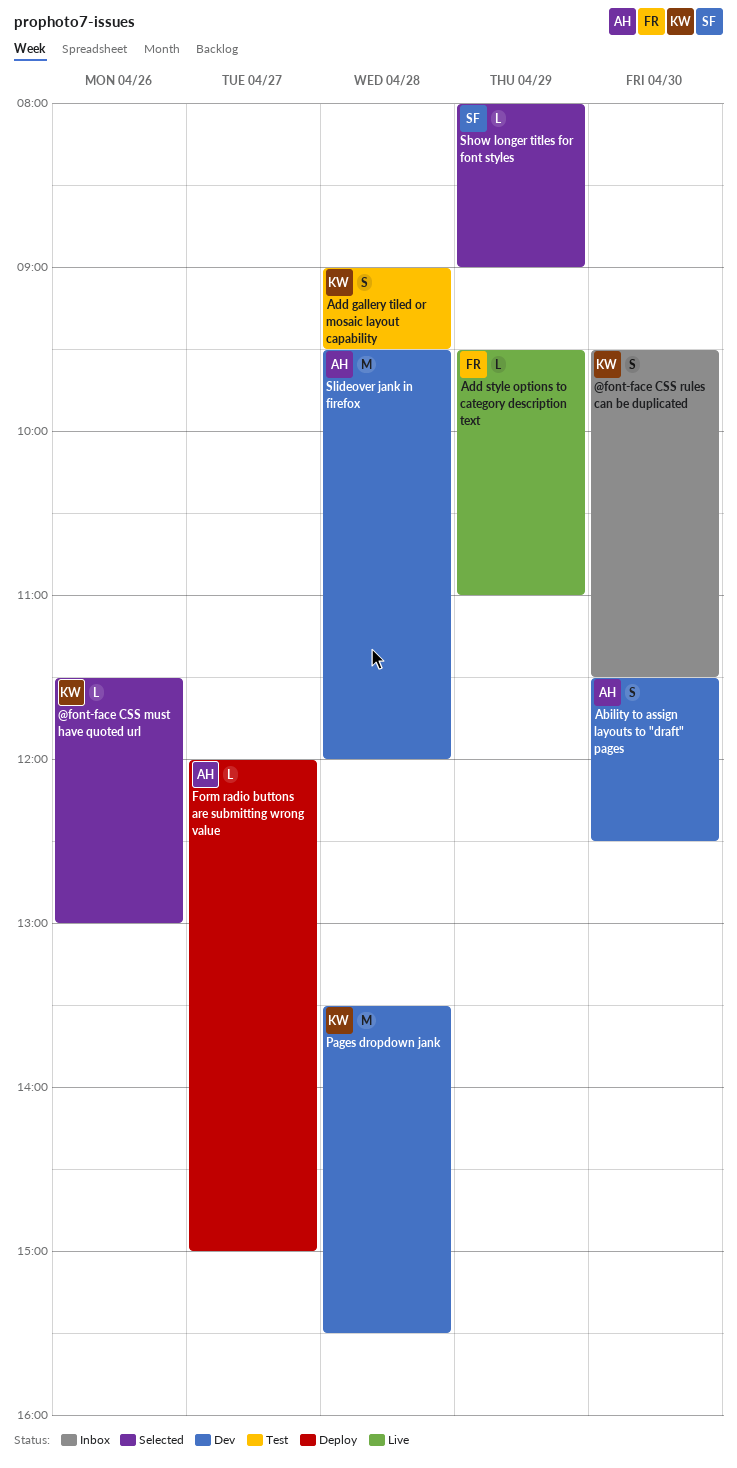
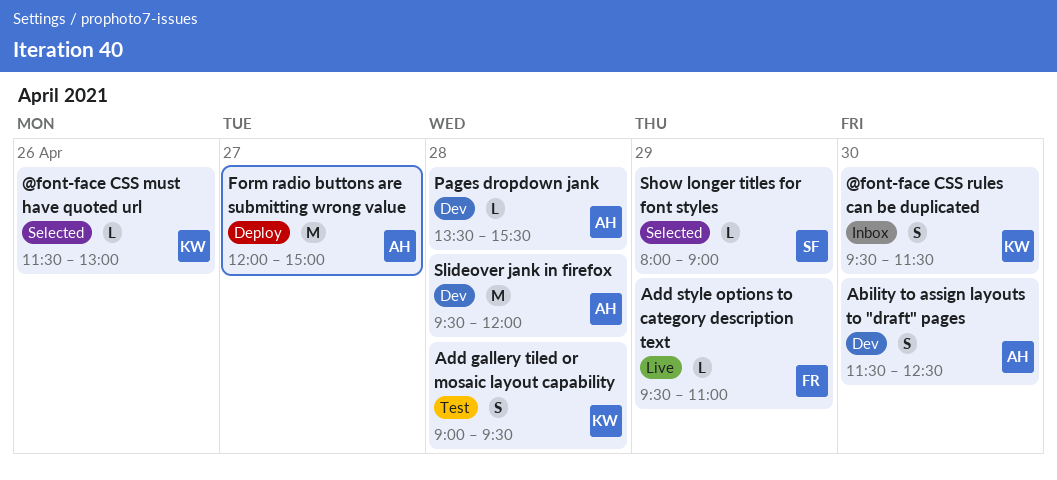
Form radio buttons are submitting wrong value, estimate: L -> M
Pages dropdown jank, owner: KW -> AH
Pages dropdown jank, estimate: M -> L

